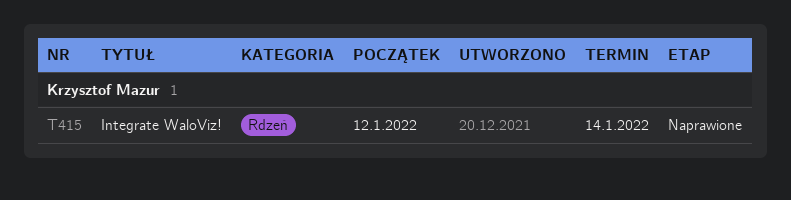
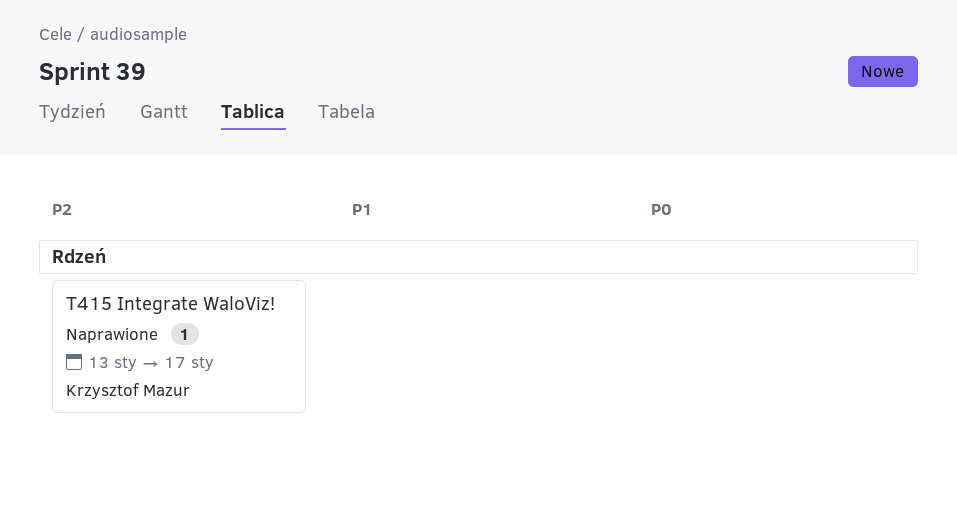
T415, start: Jan 12 -> Jan 13
T415, due: Jan 14 -> Jan 17

